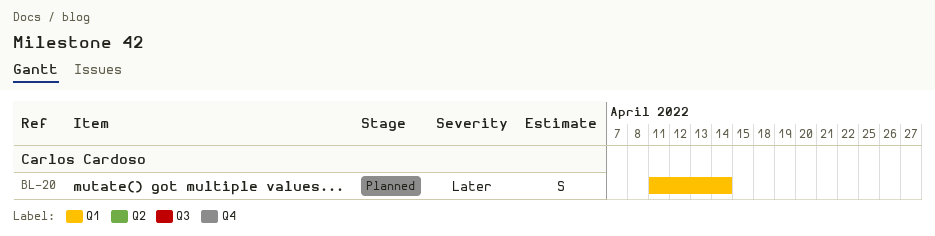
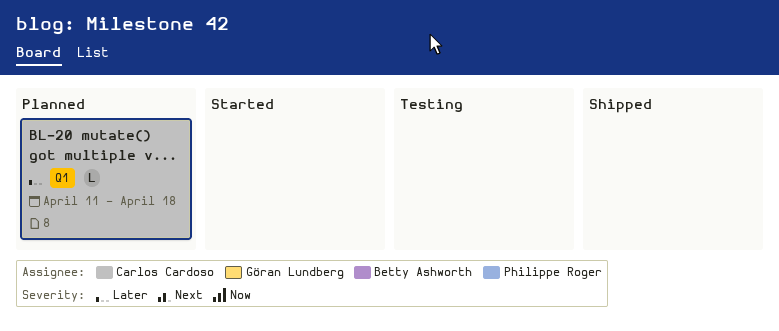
BL-20, estimate: S -> L
BL-20, due: Apr 14 -> Apr 18

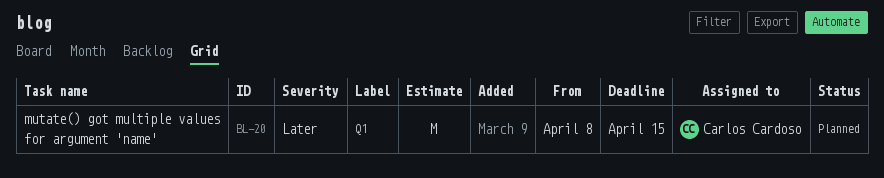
BL-20, estimate: L -> M
BL-20, start: Apr 11 -> Apr 8
BL-20, due: Apr 18 -> Apr 15

